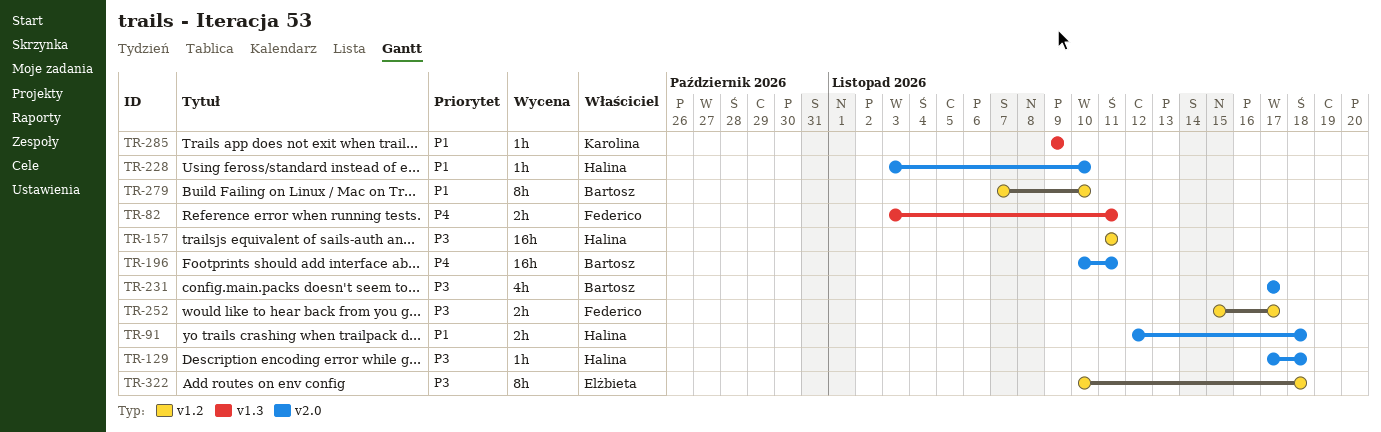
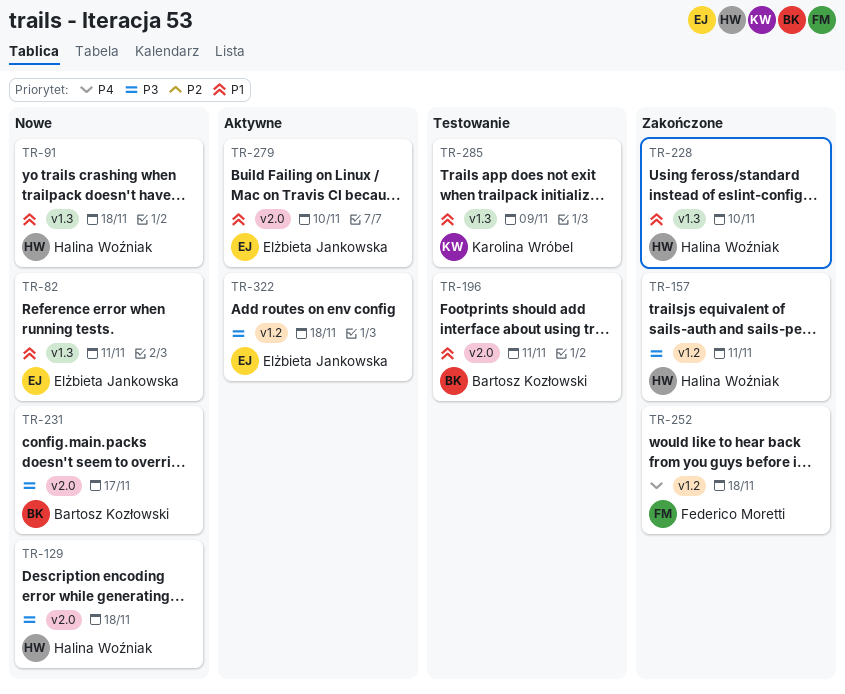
TR-82, owner: Federico Moretti -> Elżbieta Jankowska
TR-82, priority: P4 -> P1
TR-91, label: v2.0 -> v1.3
TR-196, priority: P4 -> P1
TR-228, label: v2.0 -> v1.3
TR-252, priority: P3 -> P4
TR-252, due: Nov 17 -> Nov 18
TR-279, owner: Bartosz Kozłowski -> Elżbieta Jankowska
TR-279, label: v1.2 -> v2.0

